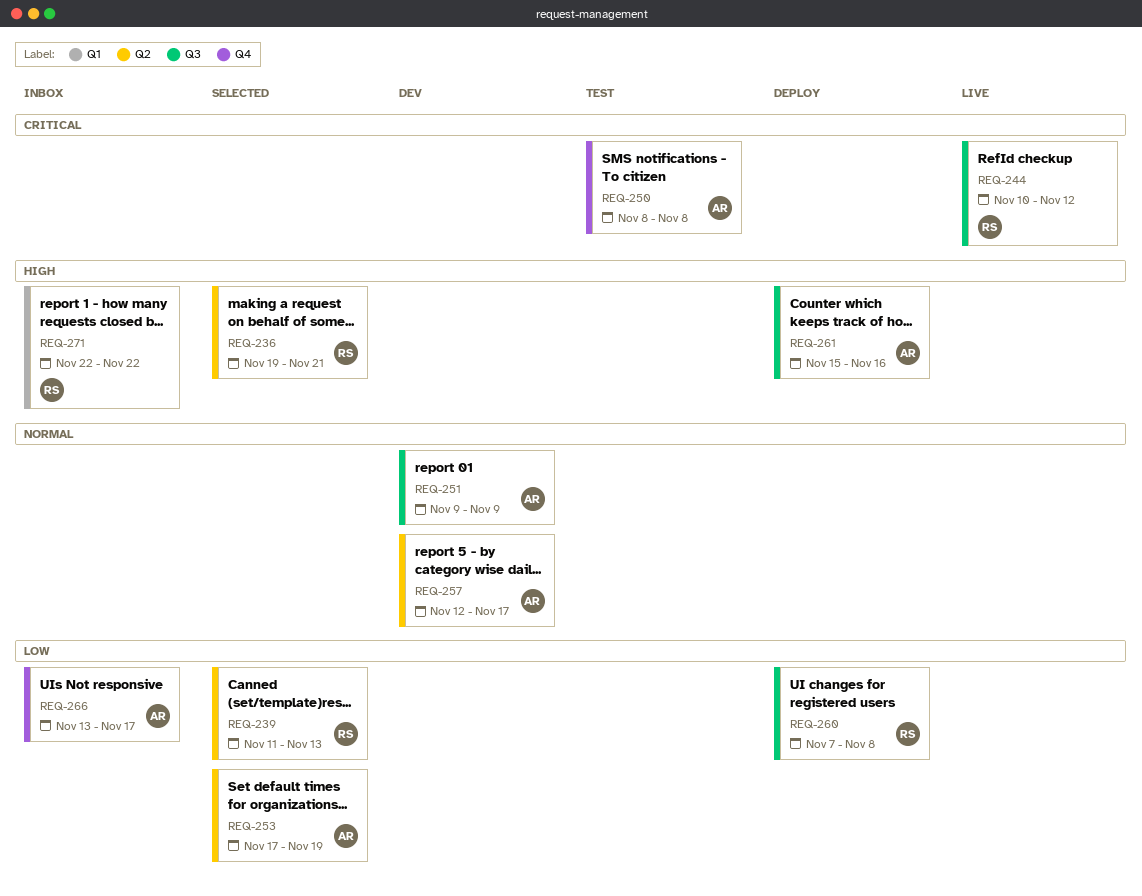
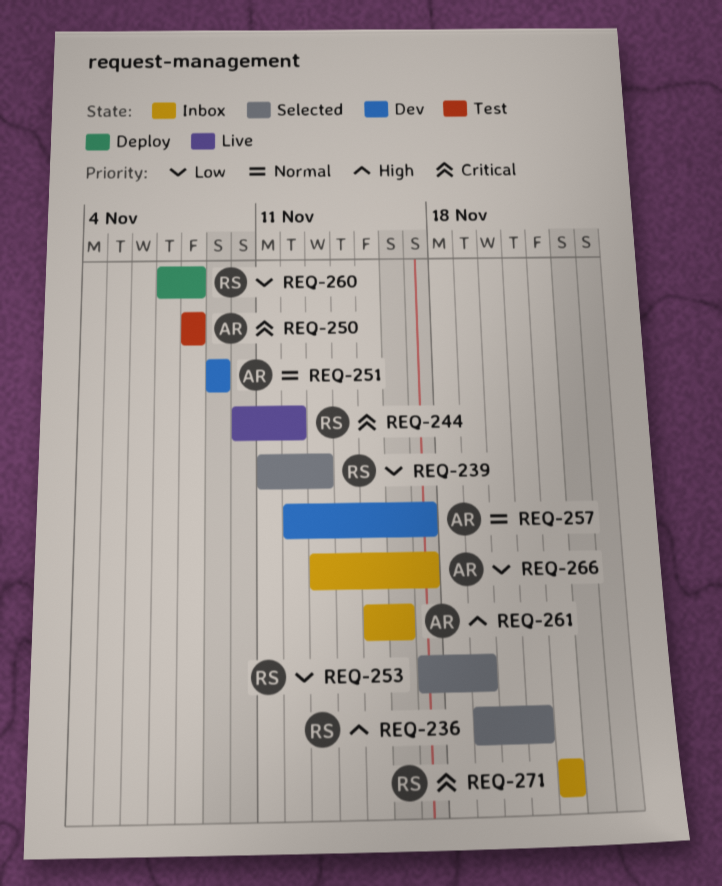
REQ-253, owner: AR -> RS
REQ-261, status: Deploy -> Inbox
REQ-271, priority: High -> Critical

